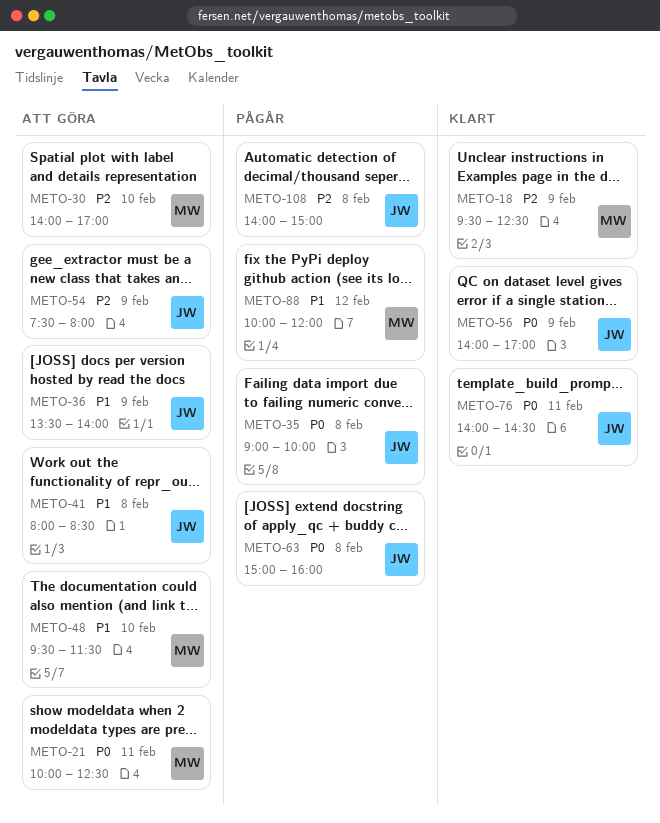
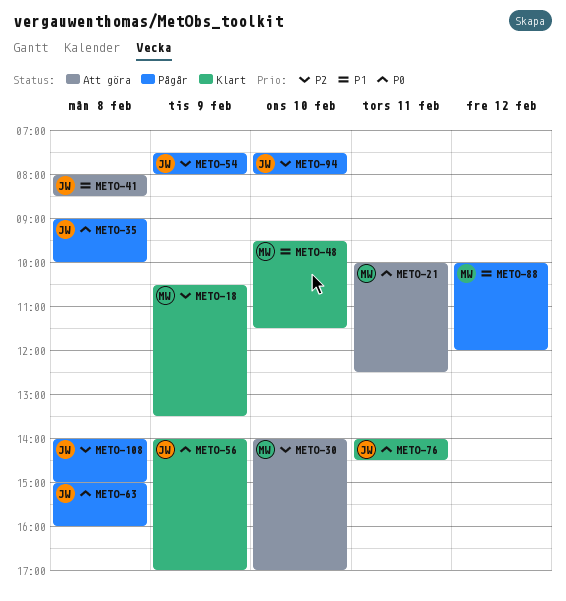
METO-18, begins: 09:30 -> 10:30
METO-18, ends: 12:30 -> 13:30
METO-36: present -> none
METO-48, status: Att göra -> Klart
METO-54, status: Att göra -> Pågår
METO-94: none -> present

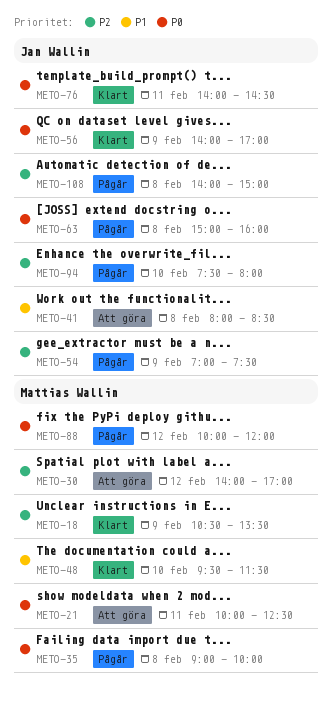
METO-30, day: Feb 10 -> Feb 12
METO-35, owner: Jan Wallin -> Mattias Wallin
METO-54, begins: 07:30 -> 07:00
METO-54, ends: 08:00 -> 07:30
METO-88, priority: P1 -> P0

